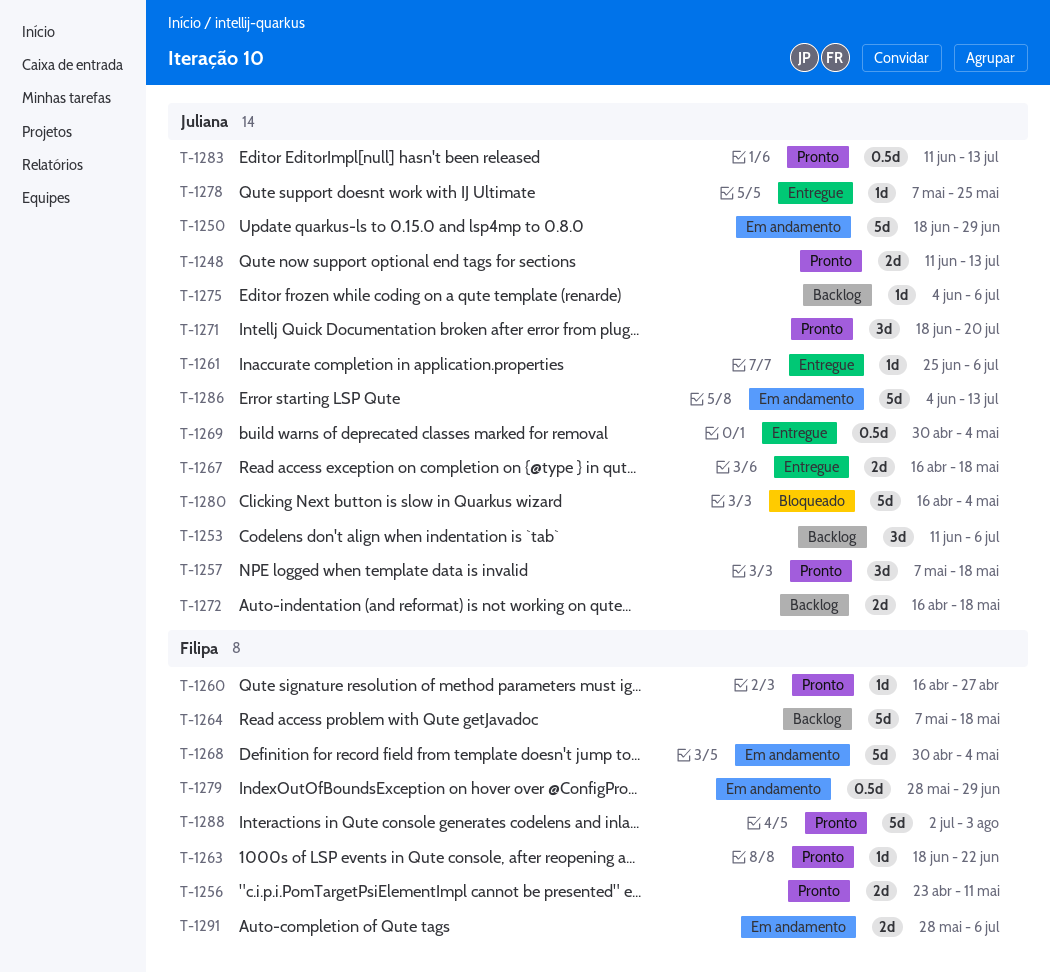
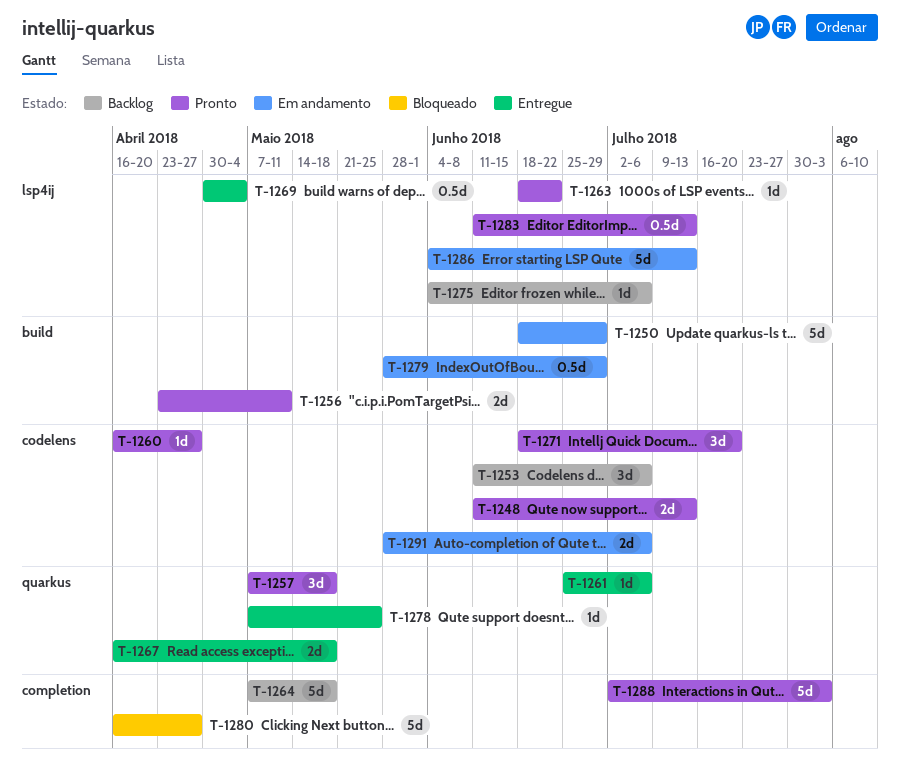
T-1268: present -> none
T-1272: present -> none
T-1280, due: May 4 -> Apr 27

